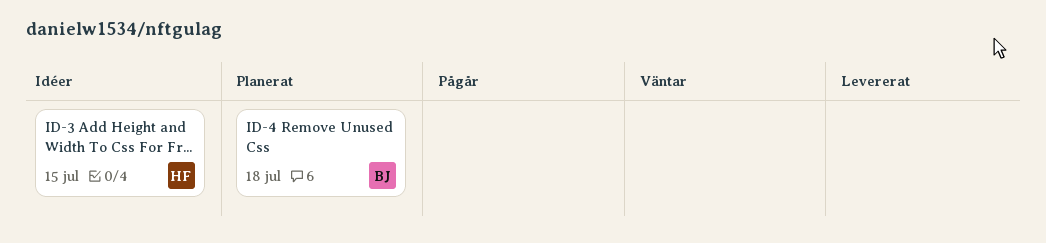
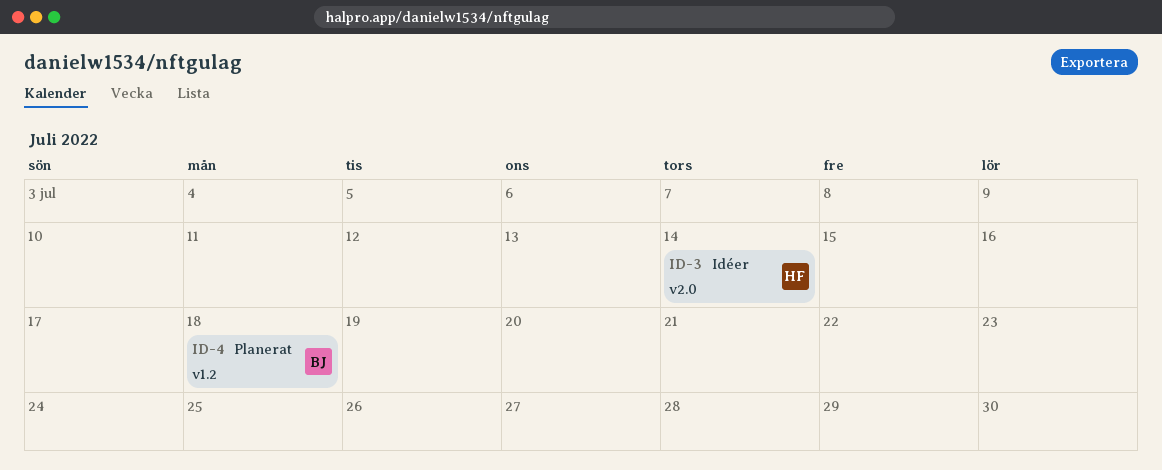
ID-3, due: Jul 15 -> Jul 14

